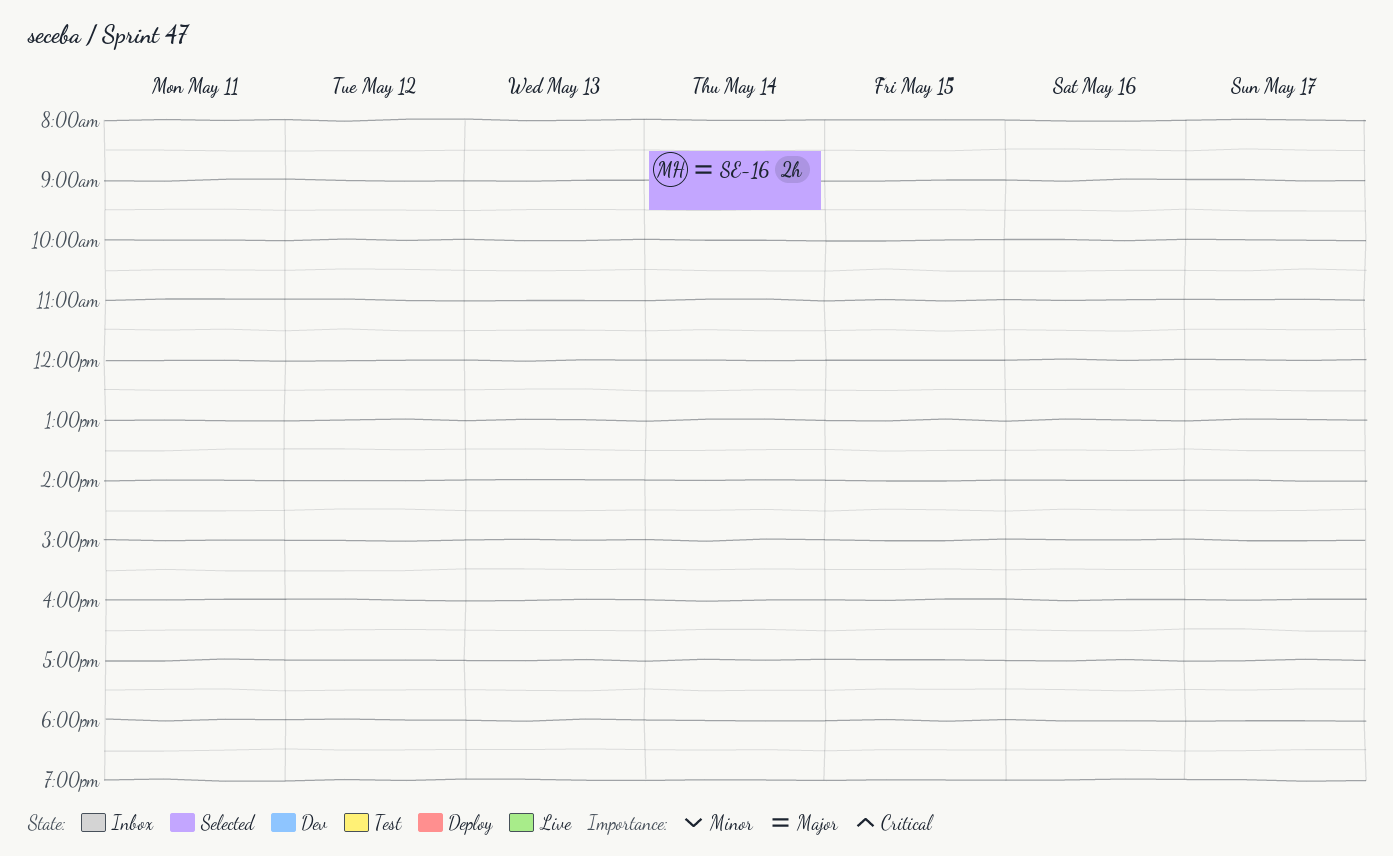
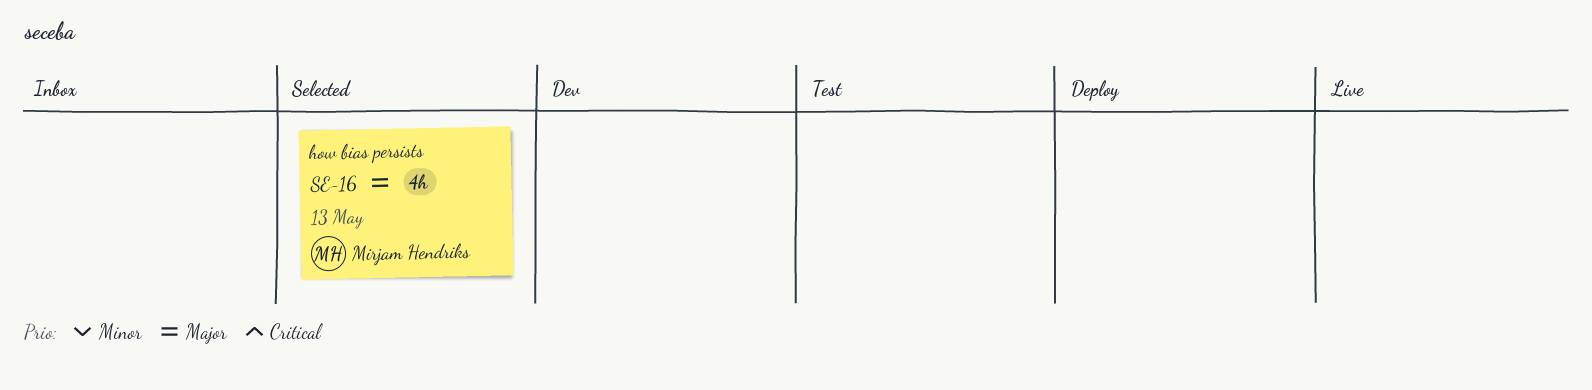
SE-16, estimate: 2h -> 4h
SE-16, day: May 14 -> May 13

